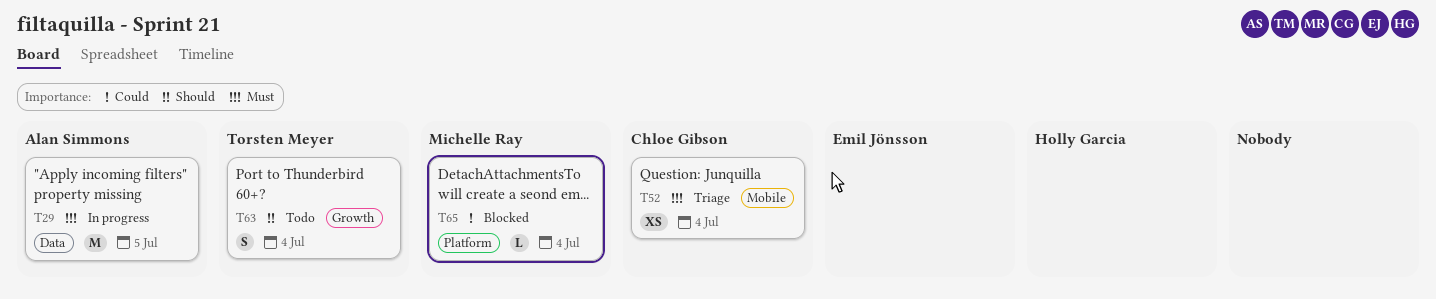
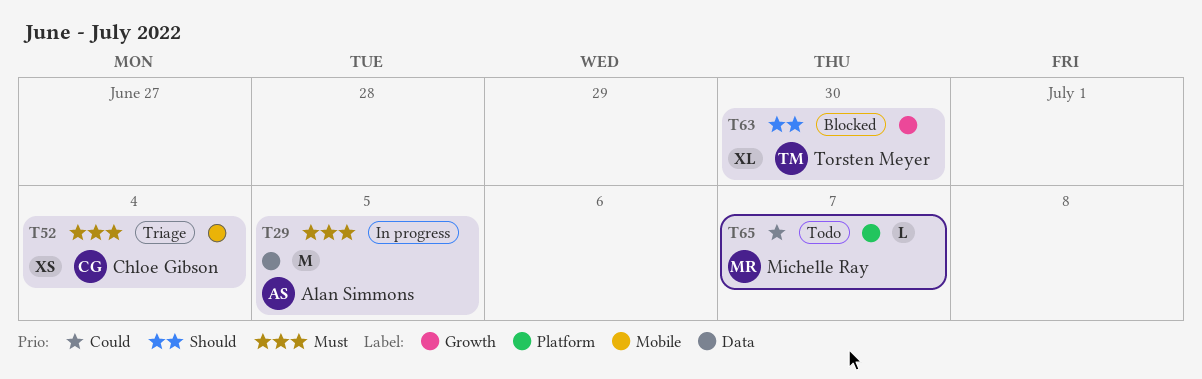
T63, status: Todo -> Blocked
T63, estimate: S -> XL
T63, due: Jul 4 -> Jun 30
T65, status: Blocked -> Todo
T65, due: Jul 4 -> Jul 7

